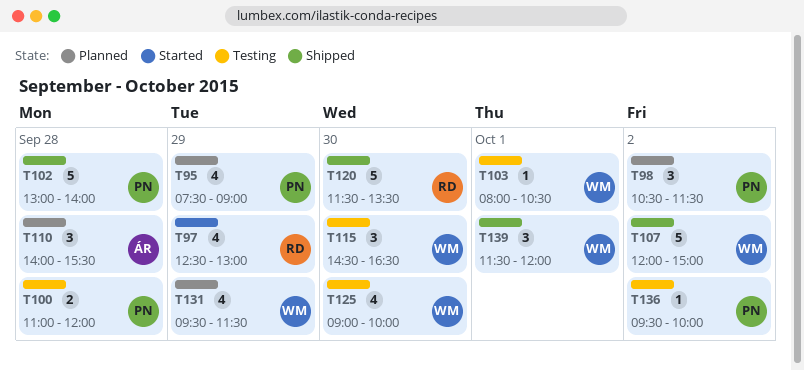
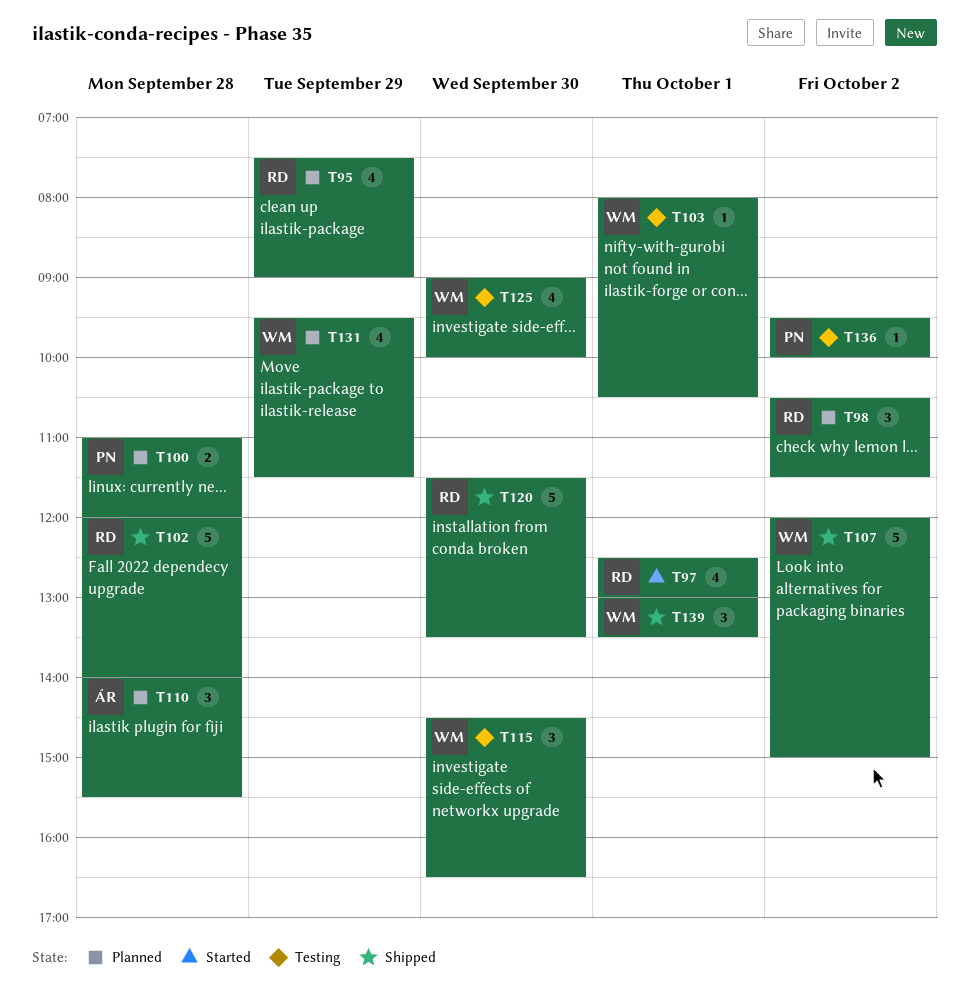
T95, owner: PN -> RD
T97, day: Sep 29 -> Oct 1
T98, owner: PN -> RD
T100, status: Testing -> Planned
T102, owner: PN -> RD
T102, begins: 13:00 -> 12:00
T139, begins: 11:30 -> 13:00
T139, ends: 12:00 -> 13:30

